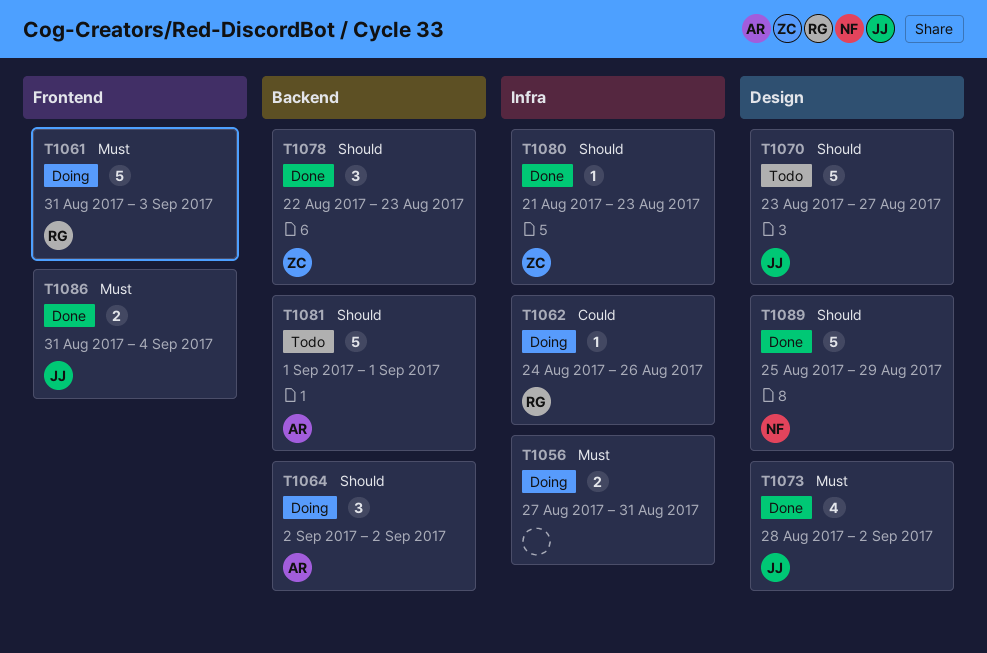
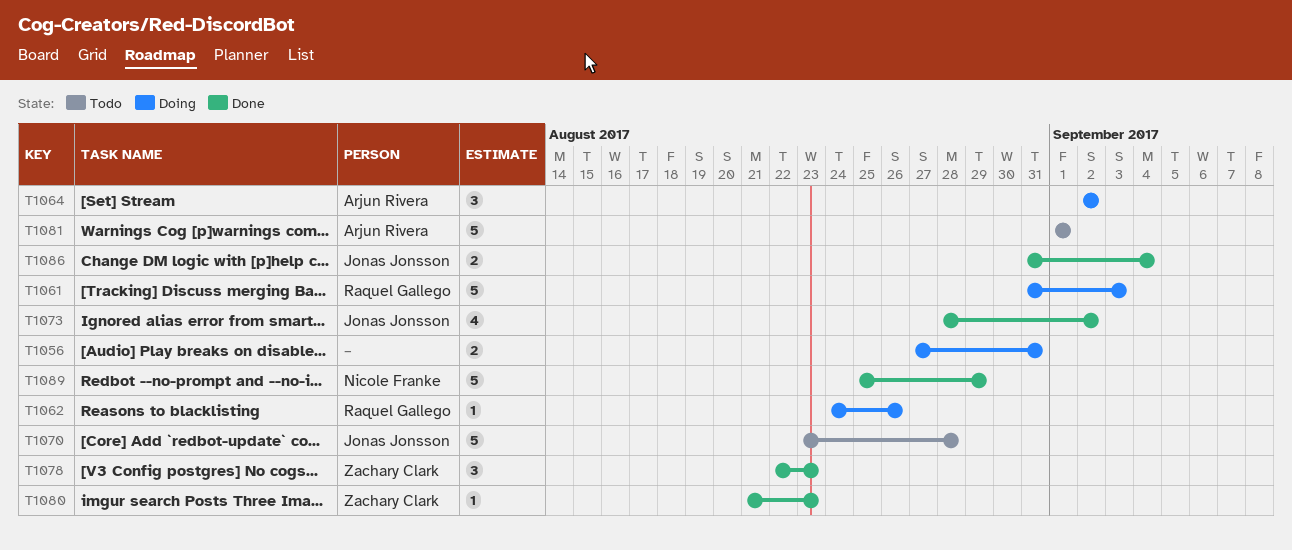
T1070, due: Aug 27 -> Aug 28

